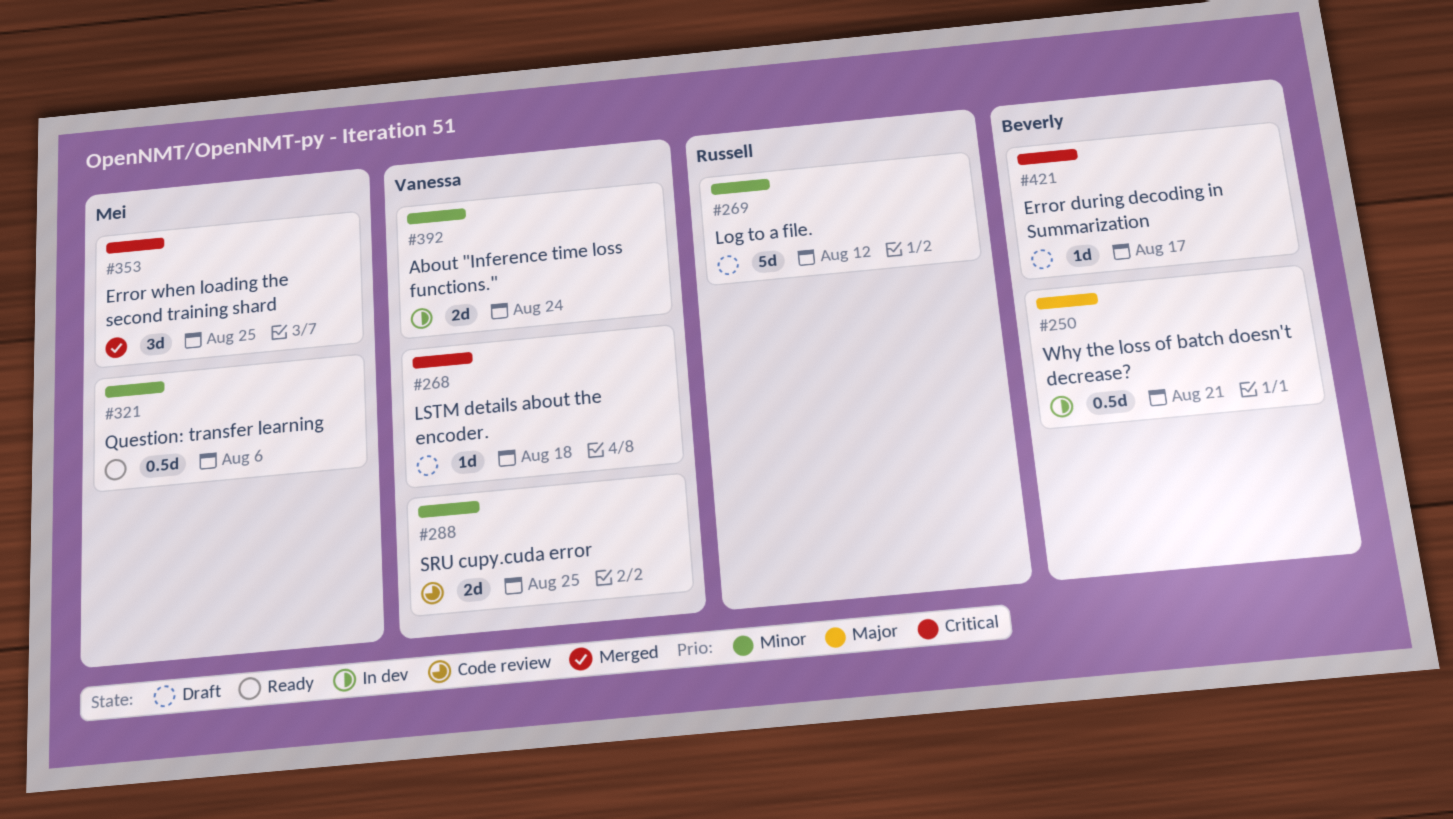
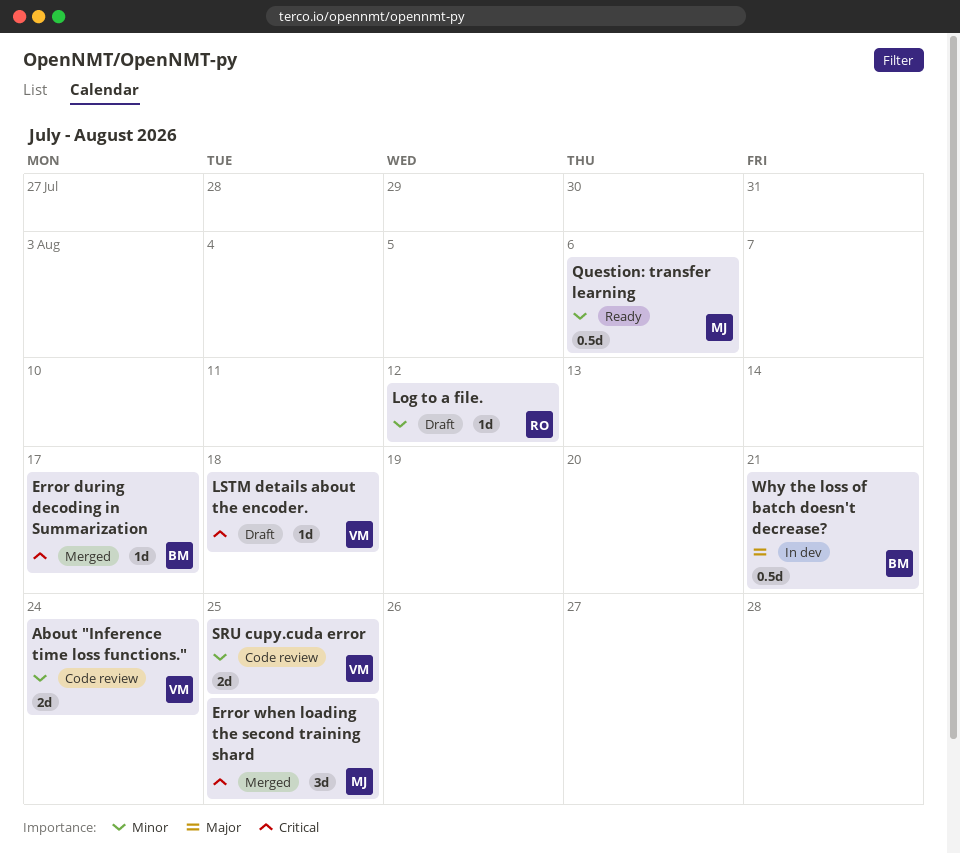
About "Inference time loss functions.", status: In dev -> Code review
Error during decoding in Summarization, status: Draft -> Merged
Log to a file., estimate: 5d -> 1d

